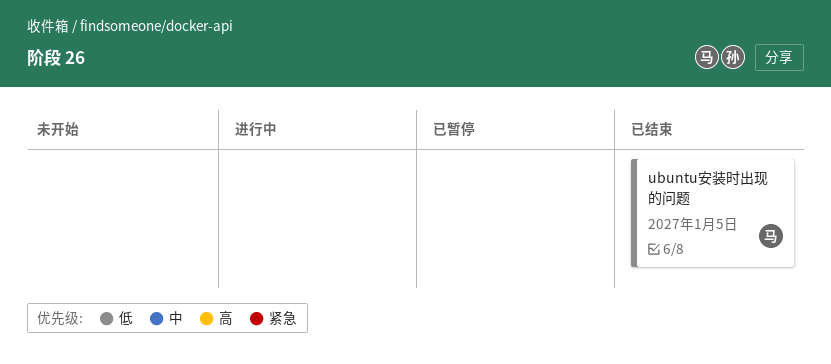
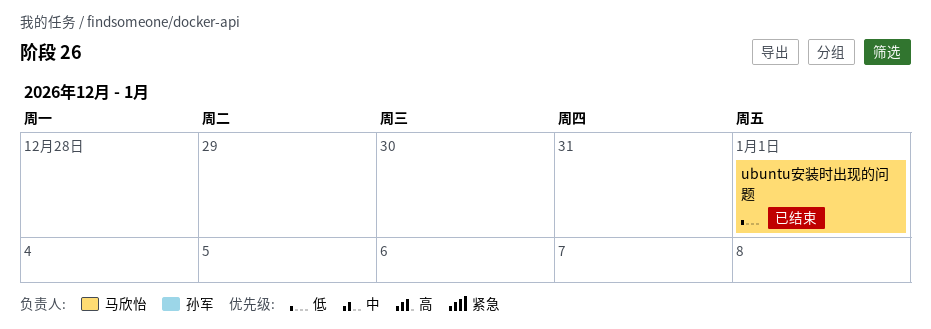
ubuntu安装时出现的问题, due: Jan 5 -> Jan 1

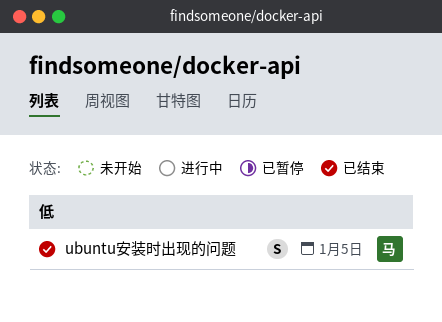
ubuntu安装时出现的问题, due: Jan 1 -> Jan 5

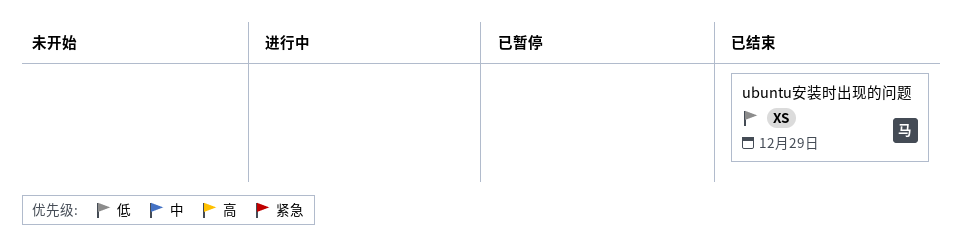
ubuntu安装时出现的问题, estimate: S -> XS
ubuntu安装时出现的问题, due: Jan 5 -> Dec 29

